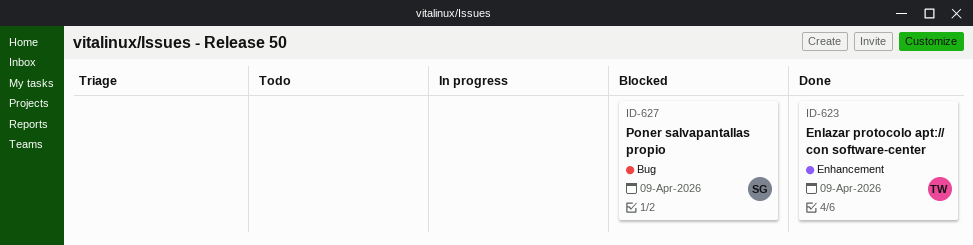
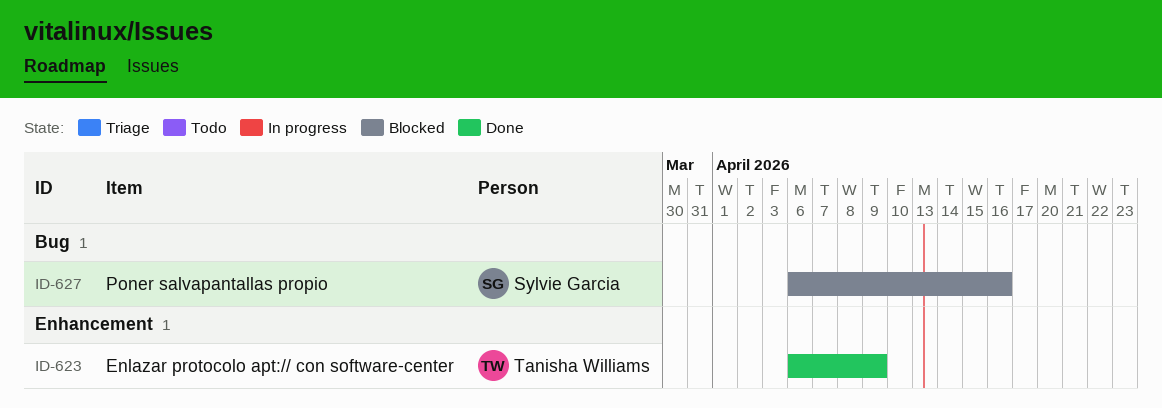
ID-627, due: Apr 9 -> Apr 16

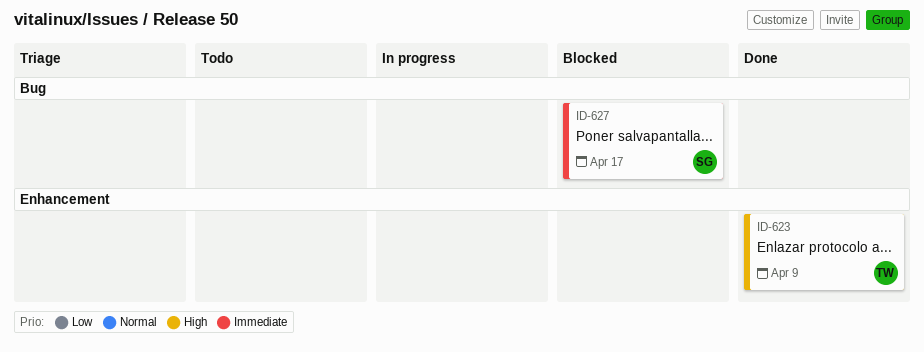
ID-627, due: Apr 16 -> Apr 17

